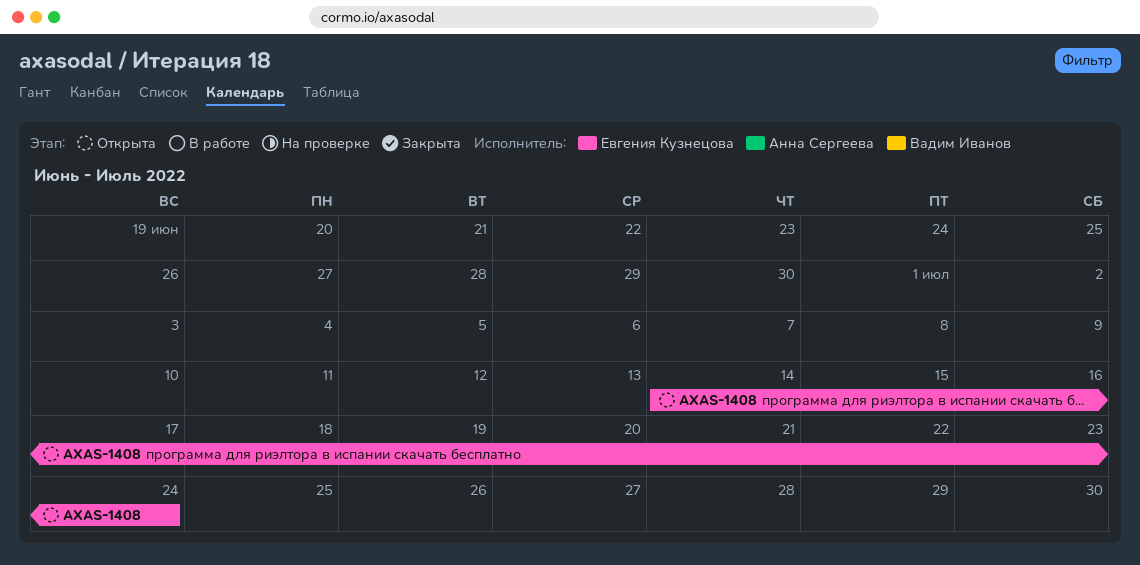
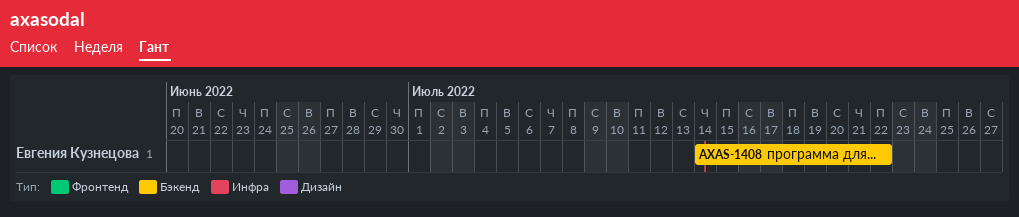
AXAS-1408, due: Jul 24 -> Jul 22

